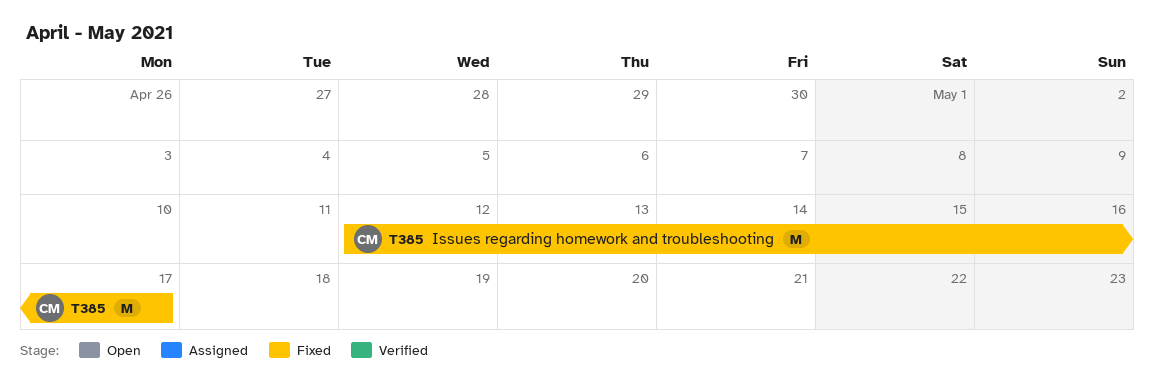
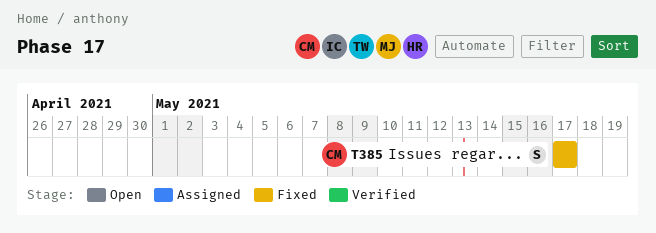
T385, estimate: M -> S
T385, start: May 12 -> May 17

